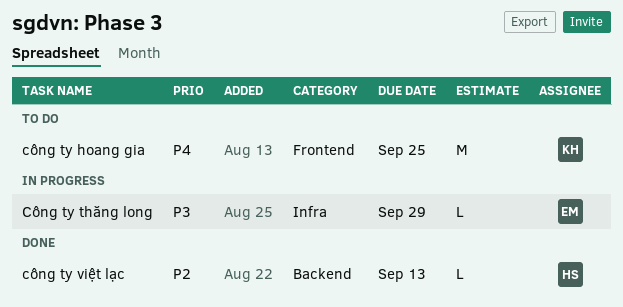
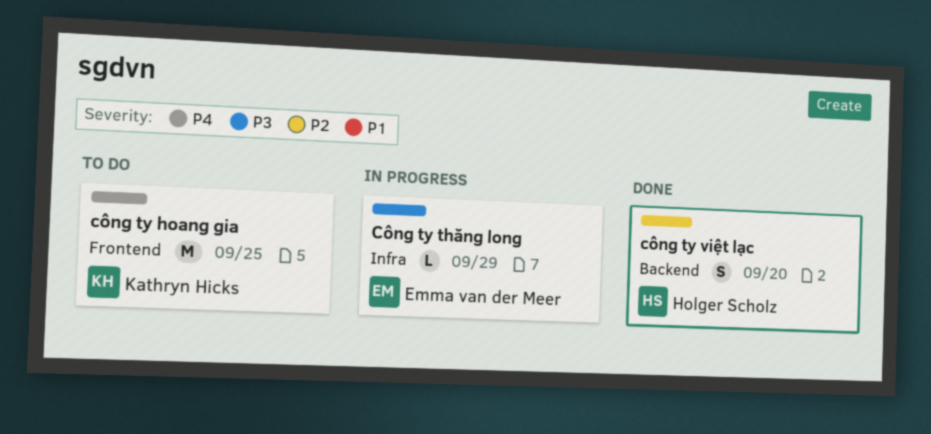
công ty việt lạc, estimate: L -> S
công ty việt lạc, due: Sep 13 -> Sep 20

